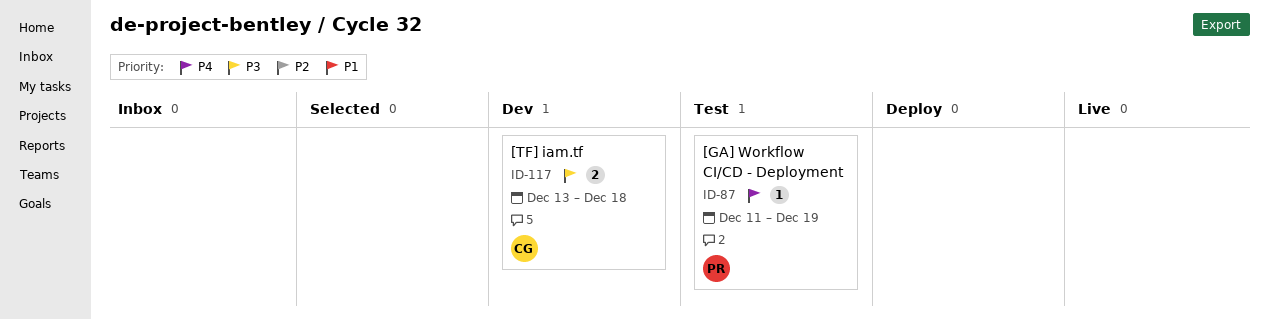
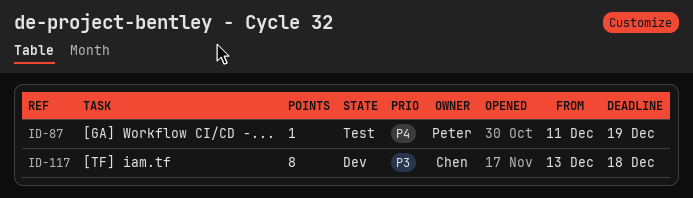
ID-117, estimate: 2 -> 8

